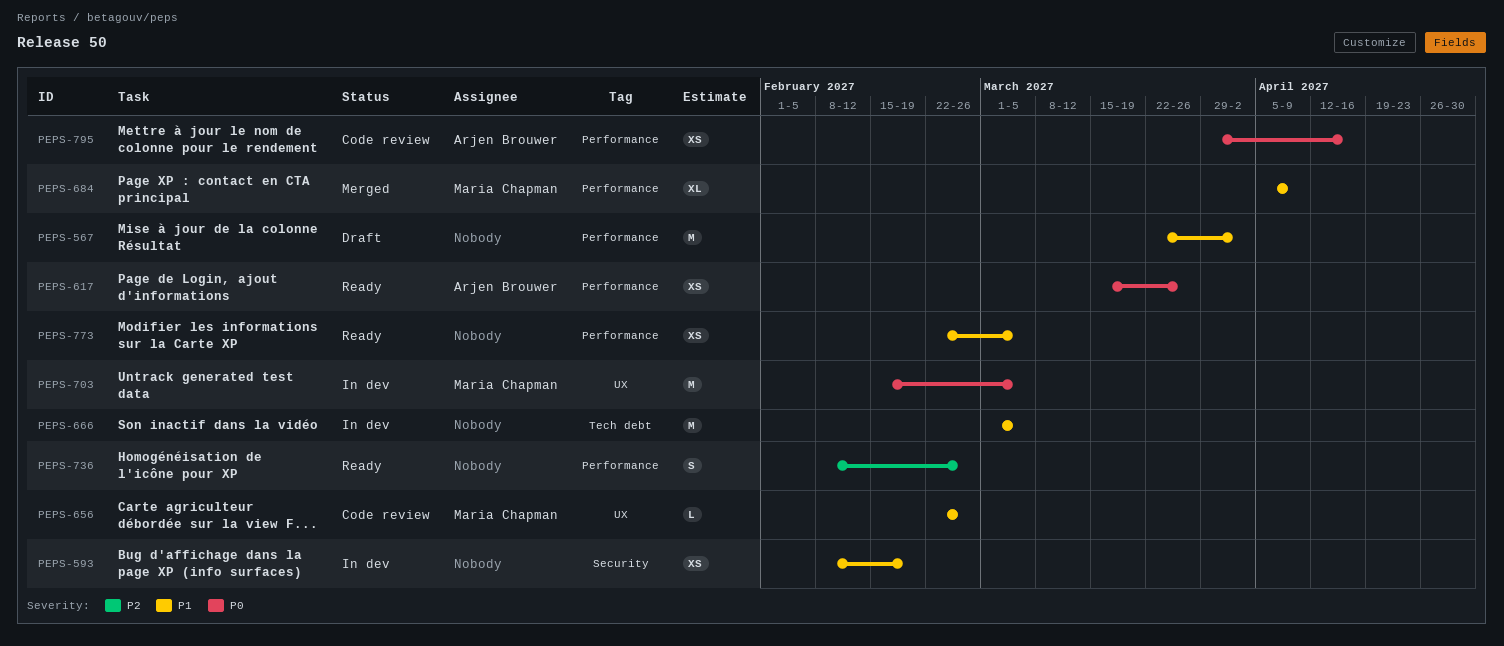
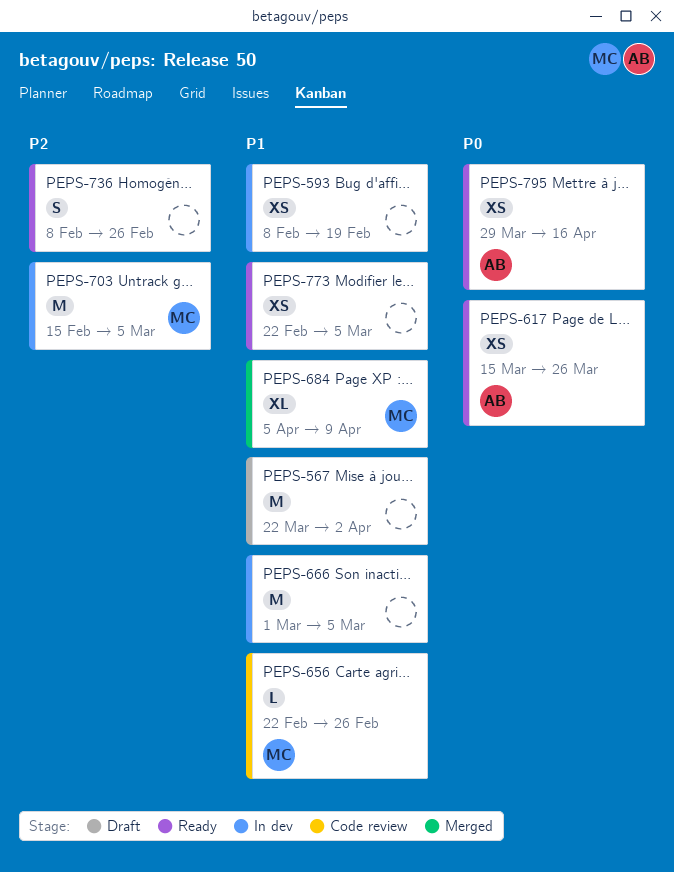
PEPS-703, priority: P0 -> P2
PEPS-795, status: Code review -> Ready

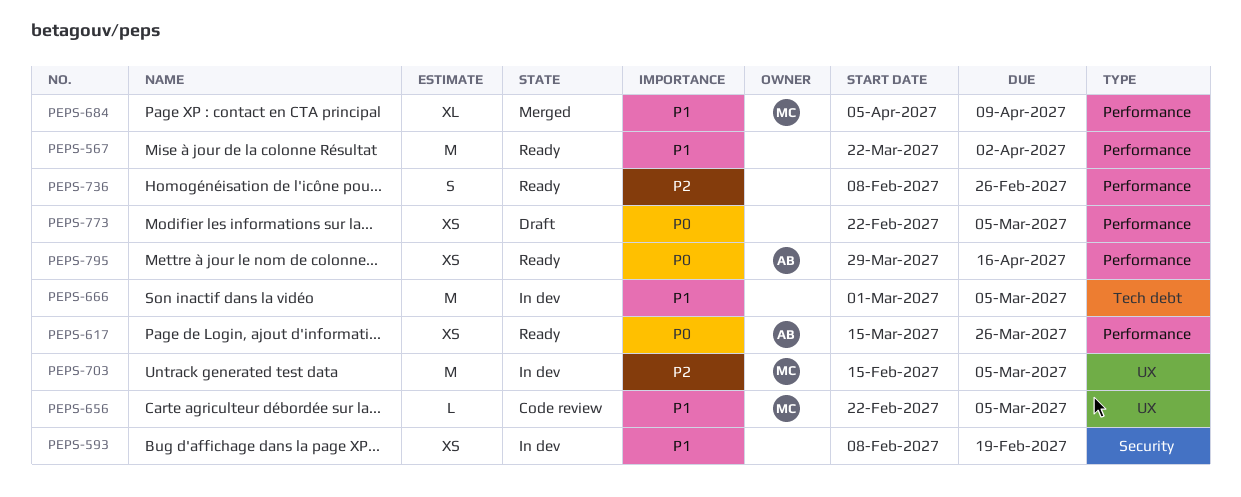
PEPS-567, status: Draft -> Ready
PEPS-656, due: Feb 26 -> Mar 5
PEPS-773, status: Ready -> Draft
PEPS-773, priority: P1 -> P0

